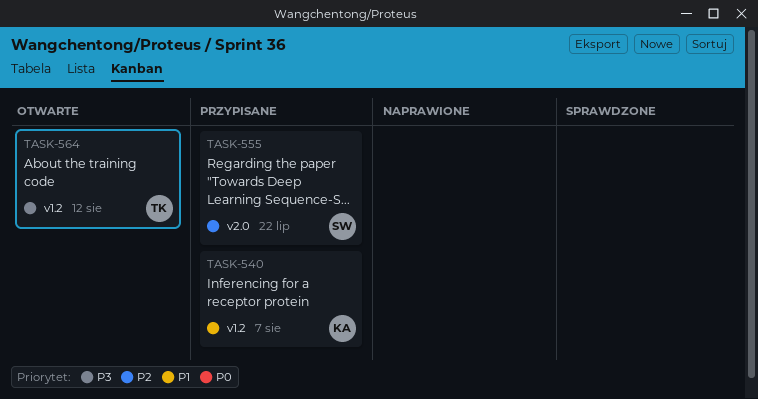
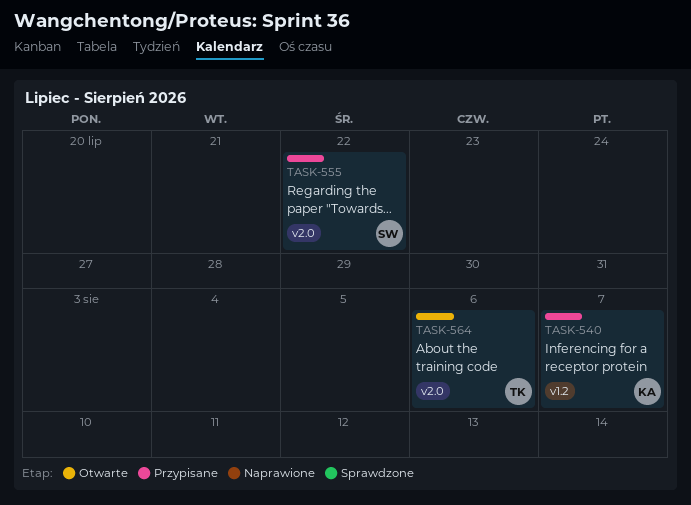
TASK-564, label: v1.2 -> v2.0
TASK-564, due: Aug 12 -> Aug 6

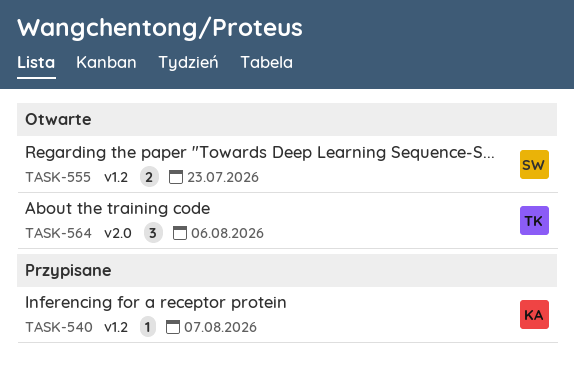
TASK-555, status: Przypisane -> Otwarte
TASK-555, label: v2.0 -> v1.2
TASK-555, due: Jul 22 -> Jul 23

